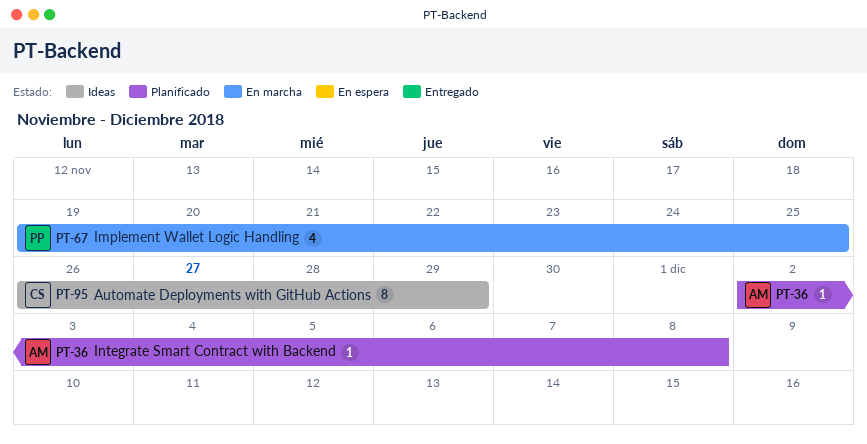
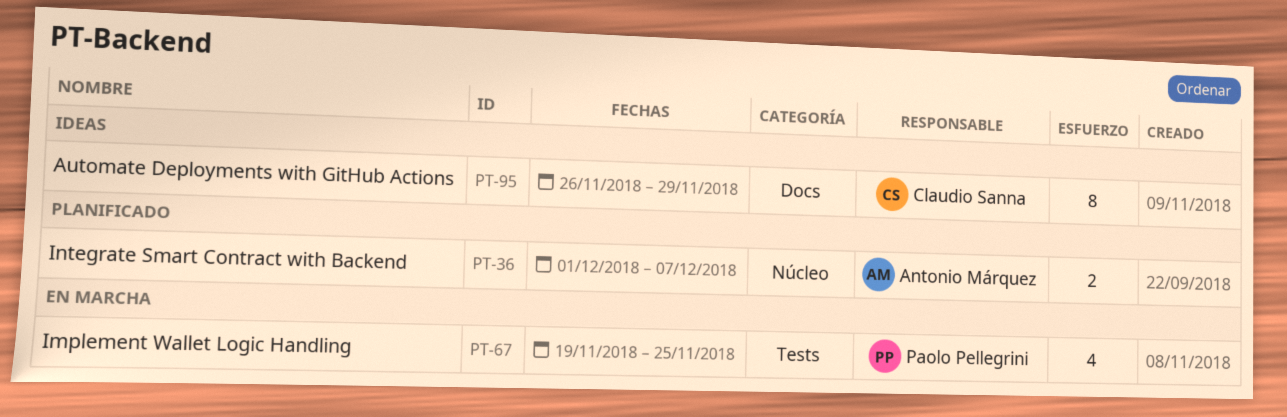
PT-36, estimate: 1 -> 2
PT-36, start: Dec 2 -> Dec 1
PT-36, due: Dec 8 -> Dec 7

